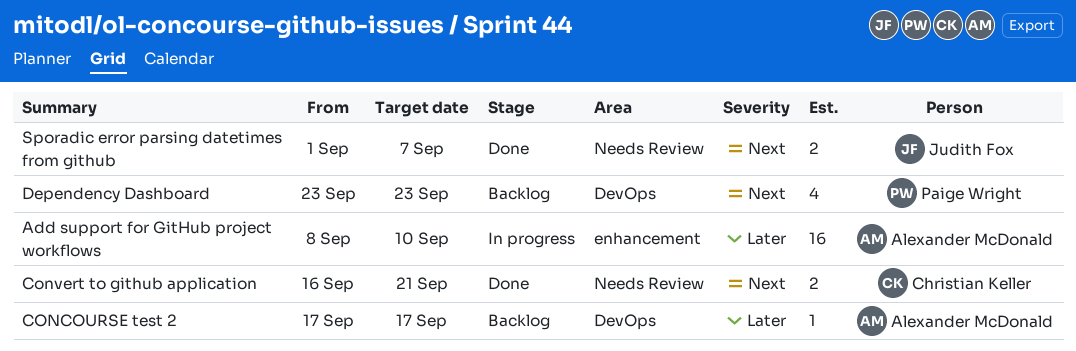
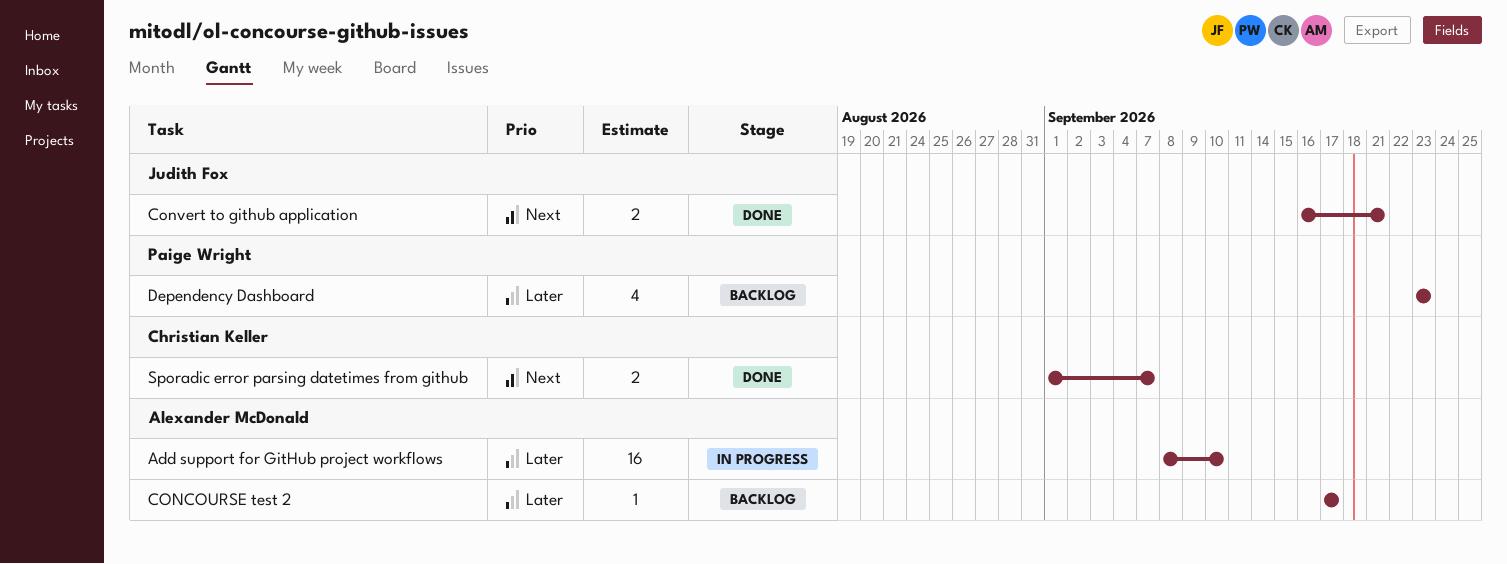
Convert to github application, owner: Christian Keller -> Judith Fox
Dependency Dashboard, priority: Next -> Later
Sporadic error parsing datetimes from github, owner: Judith Fox -> Christian Keller

